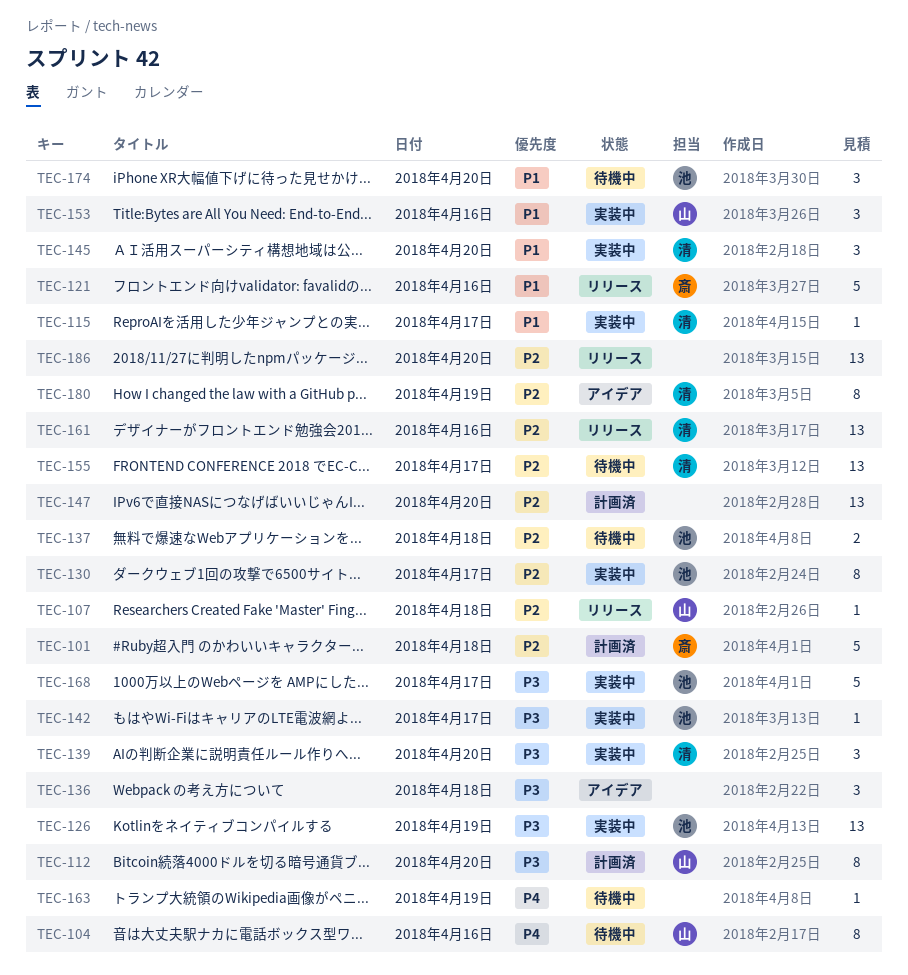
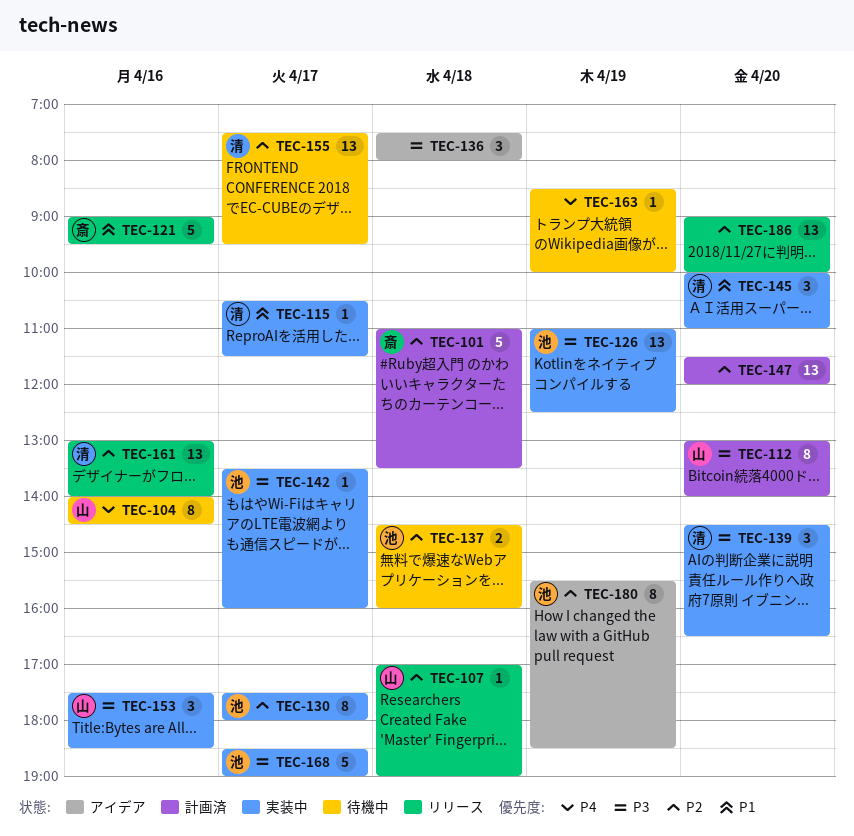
TEC-153, priority: P1 -> P3
TEC-174: present -> none
TEC-180, owner: 清 -> 池

